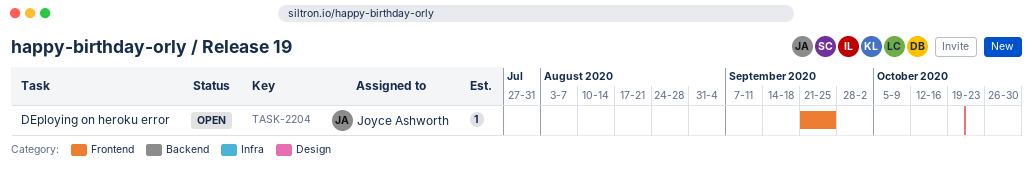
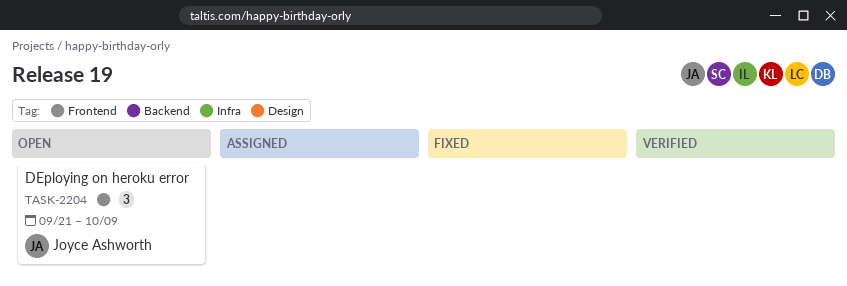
TASK-2204, estimate: 1 -> 3
TASK-2204, due: Sep 25 -> Oct 9

